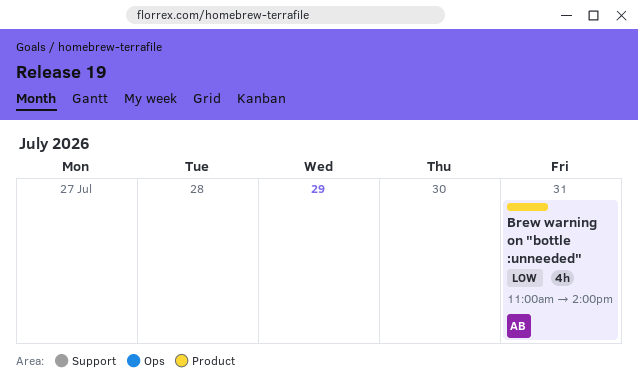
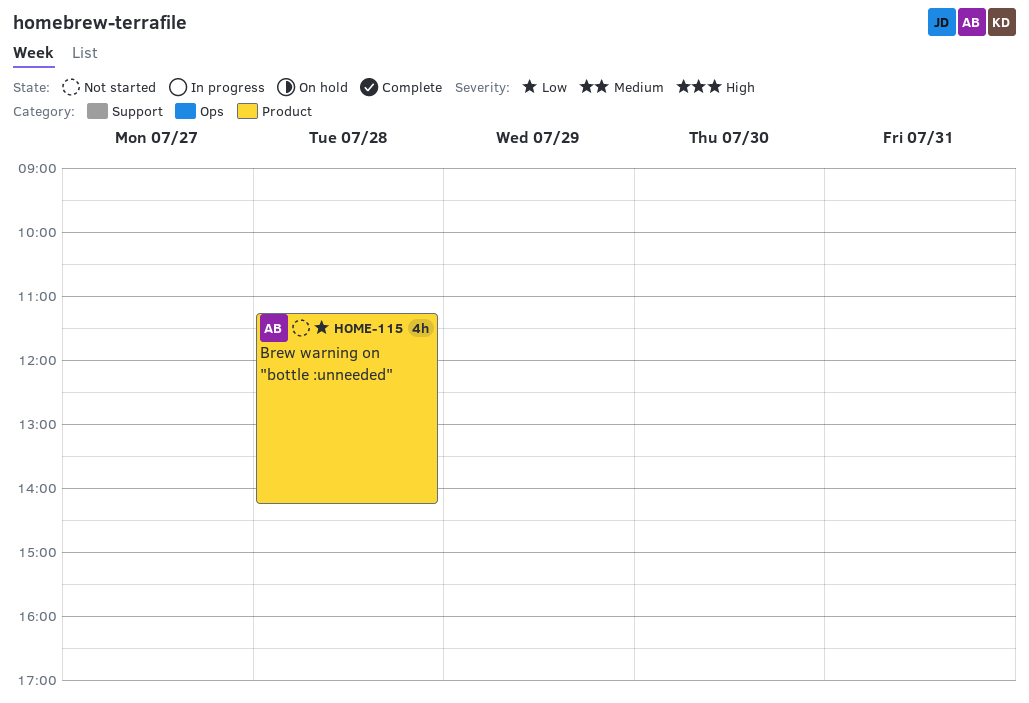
Brew warning on "bottle :unneeded", day: Jul 31 -> Jul 28
Brew warning on "bottle :unneeded", begins: 11:00 -> 11:15
Brew warning on "bottle :unneeded", ends: 14:00 -> 14:15

